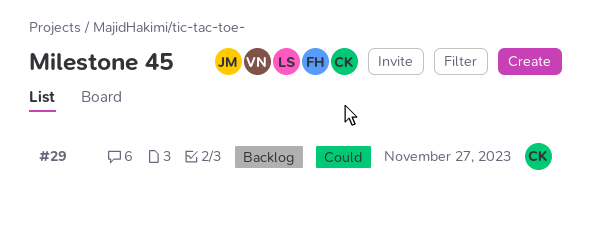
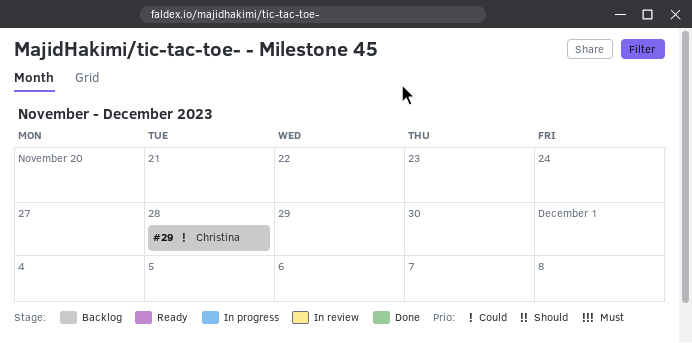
#29, due: Nov 27 -> Nov 28

